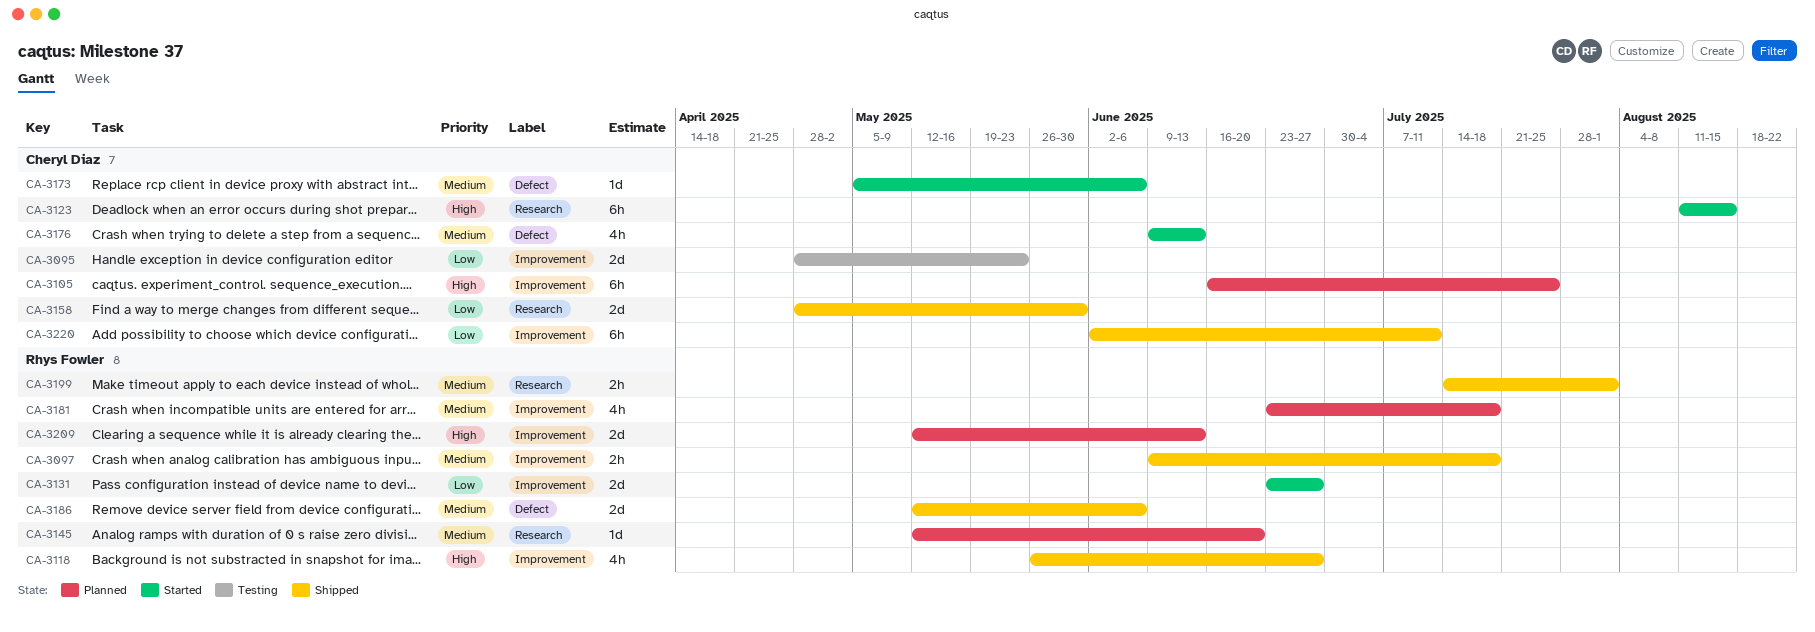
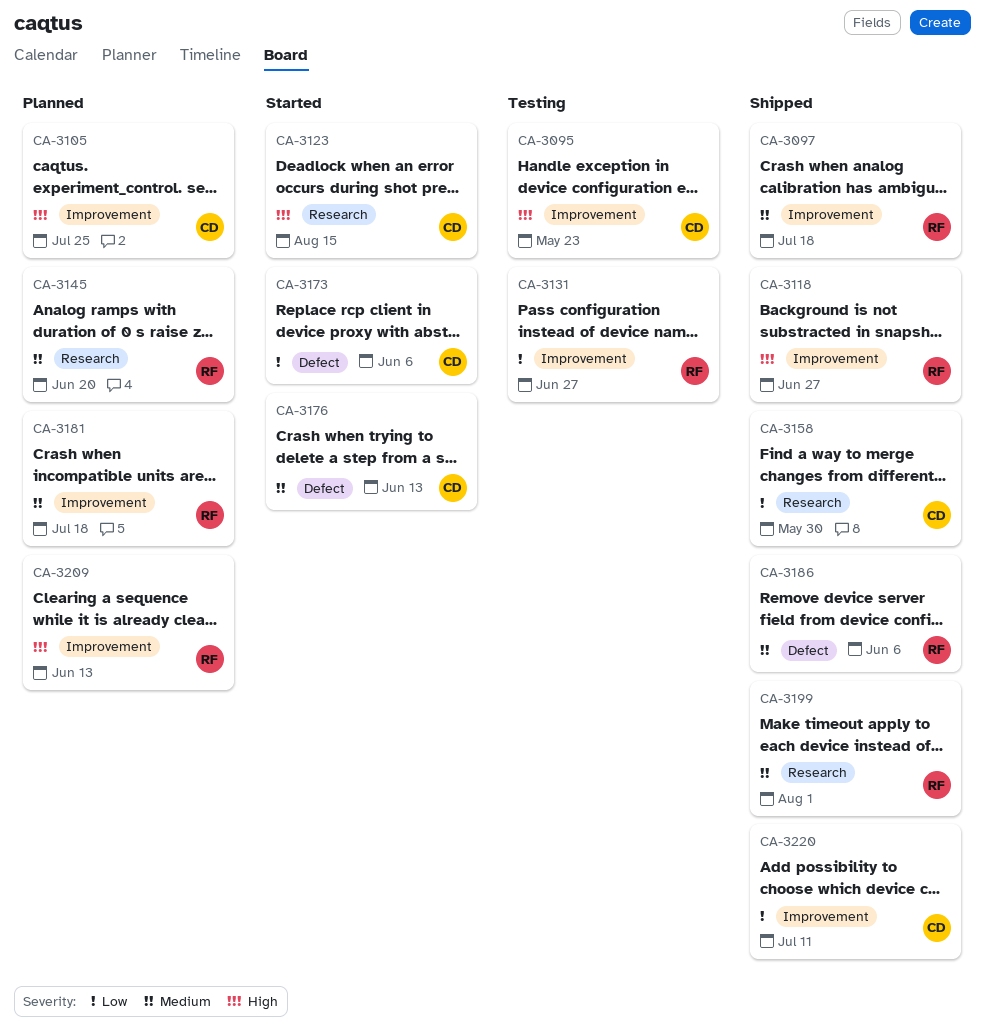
CA-3095, priority: Low -> High
CA-3131, status: Started -> Testing
CA-3173, priority: Medium -> Low

